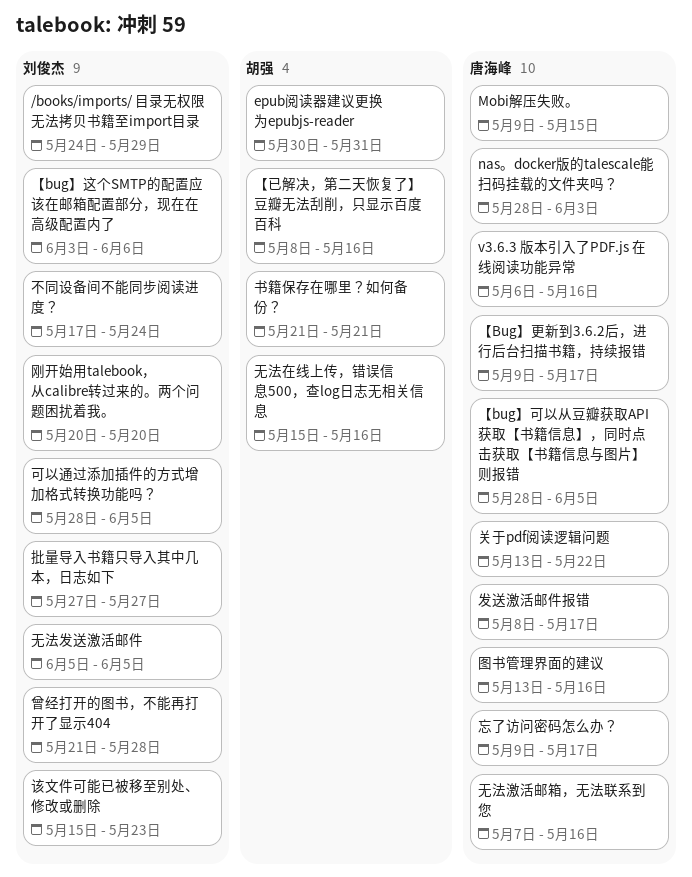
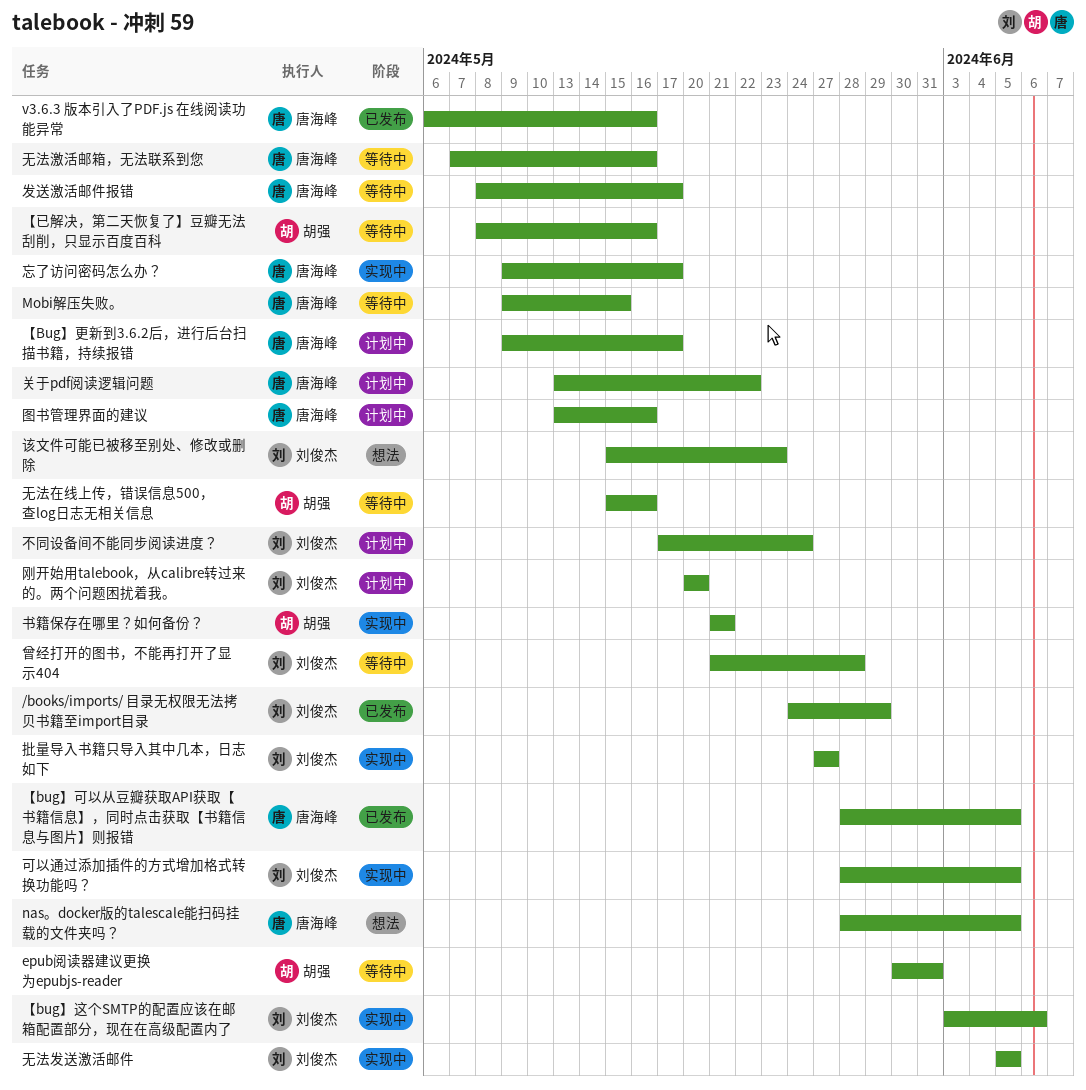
nas。docker版的talescale能扫码挂载的文件夹吗？, due: Jun 3 -> Jun 5

